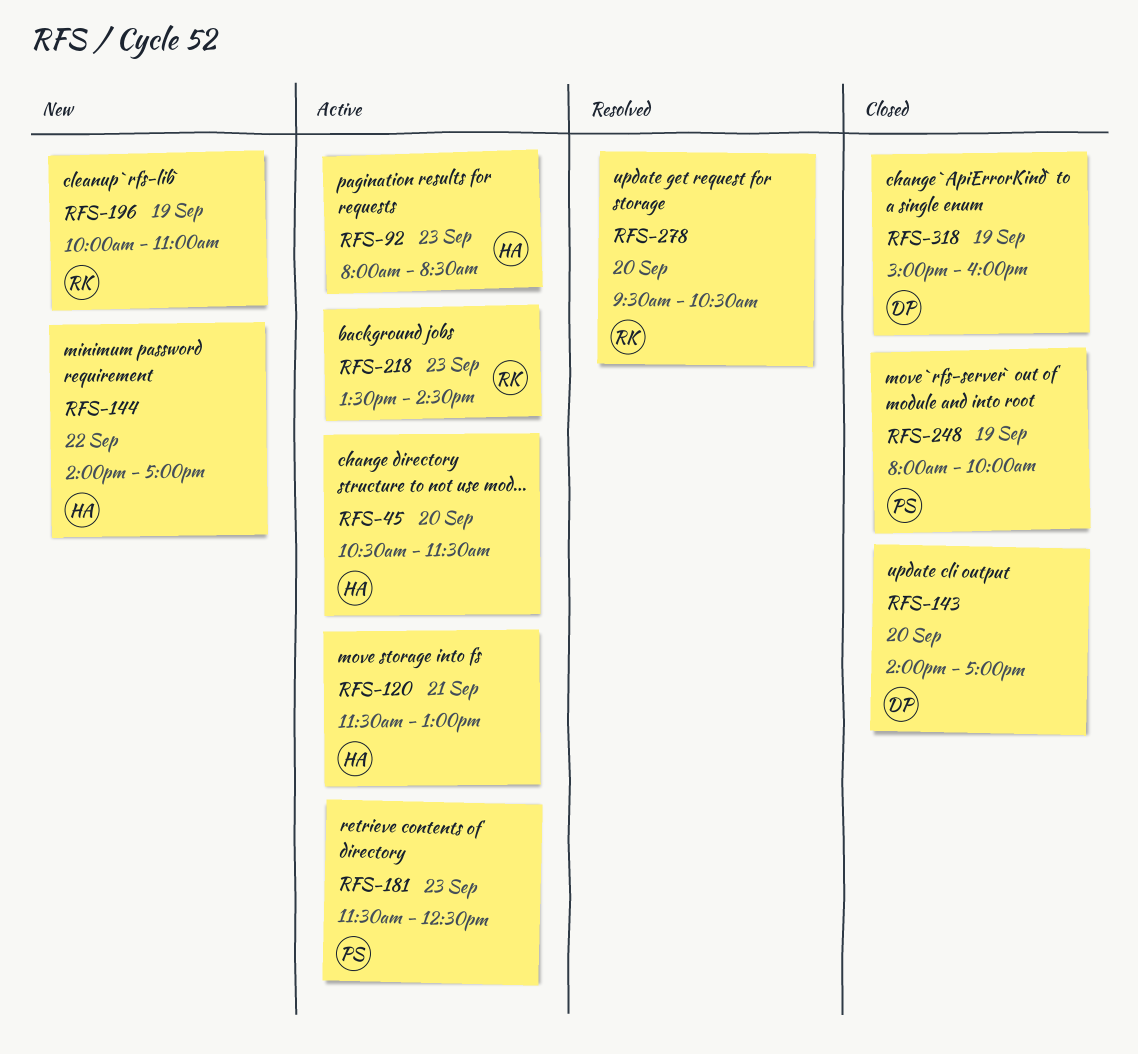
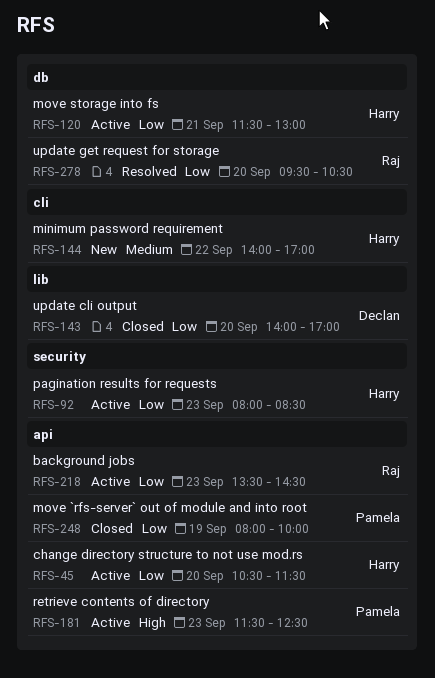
RFS-196: present -> none
RFS-318: present -> none

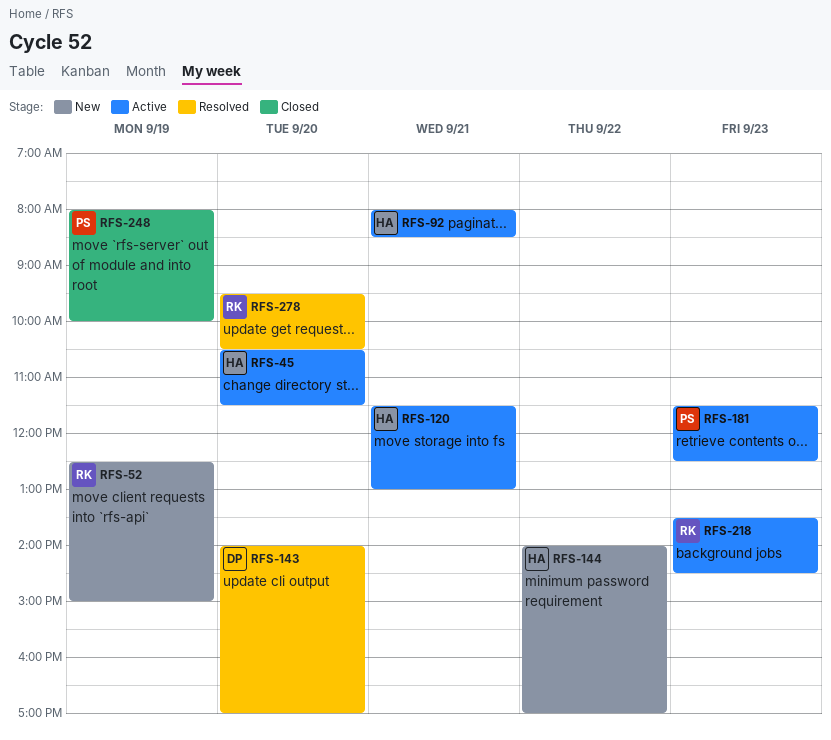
RFS-52: none -> present
RFS-92, day: Sep 23 -> Sep 21
RFS-143, status: Closed -> Resolved

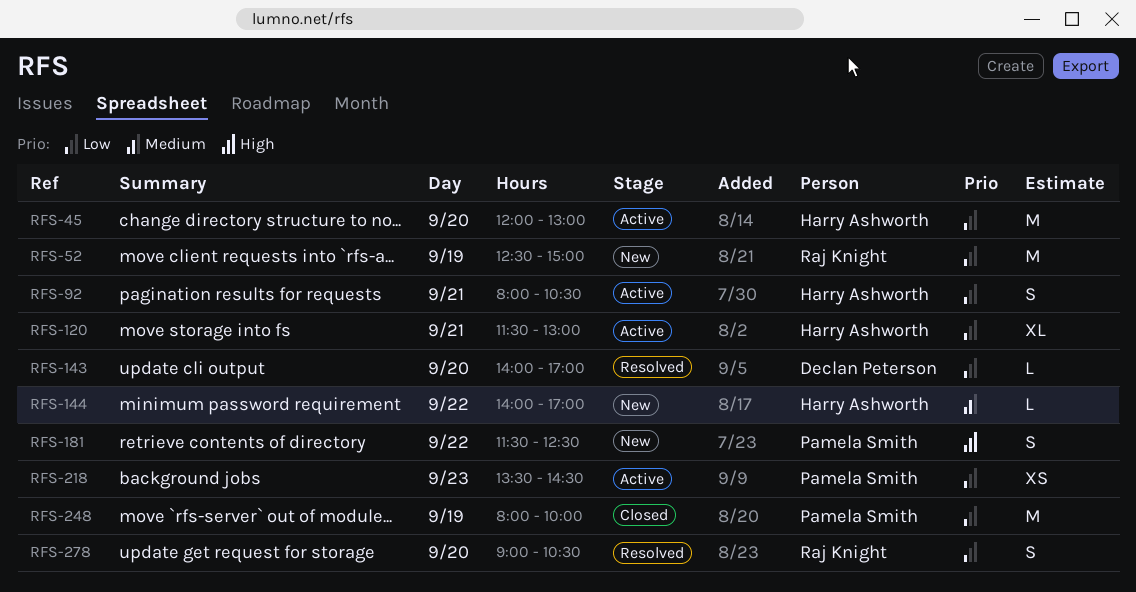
RFS-45, begins: 10:30 -> 12:00
RFS-45, ends: 11:30 -> 13:00
RFS-92, ends: 08:30 -> 10:30
RFS-181, status: Active -> New
RFS-181, day: Sep 23 -> Sep 22
RFS-218, owner: Raj Knight -> Pamela Smith
RFS-278, begins: 09:30 -> 09:00

